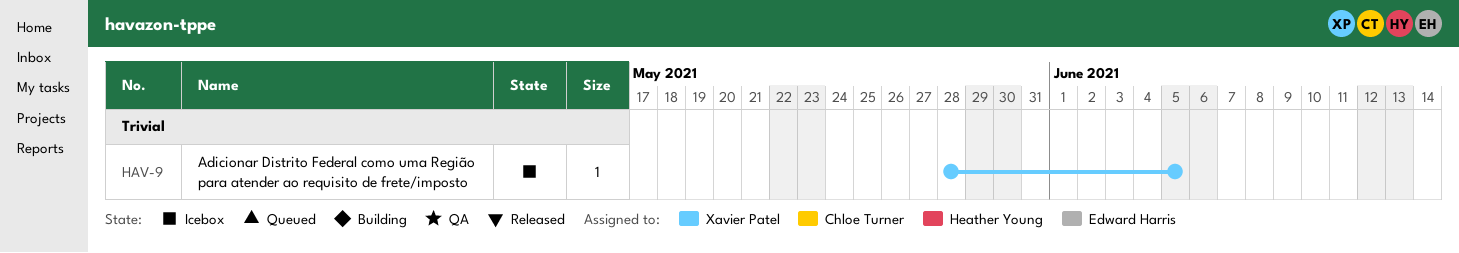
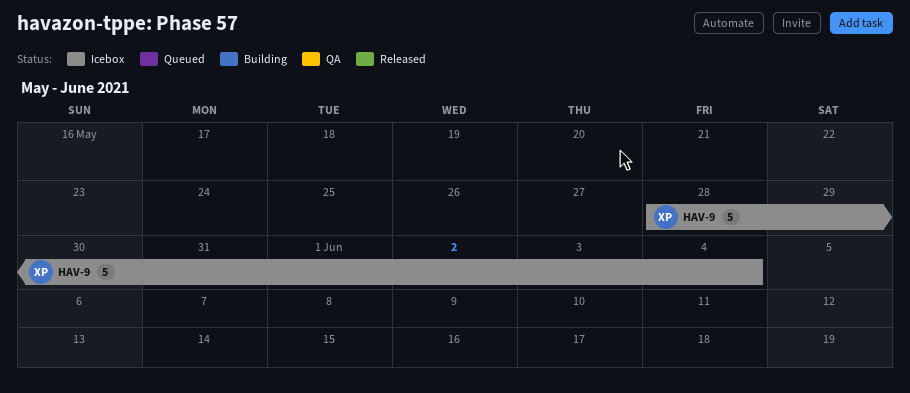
HAV-9, estimate: 1 -> 5
HAV-9, due: Jun 5 -> Jun 4

